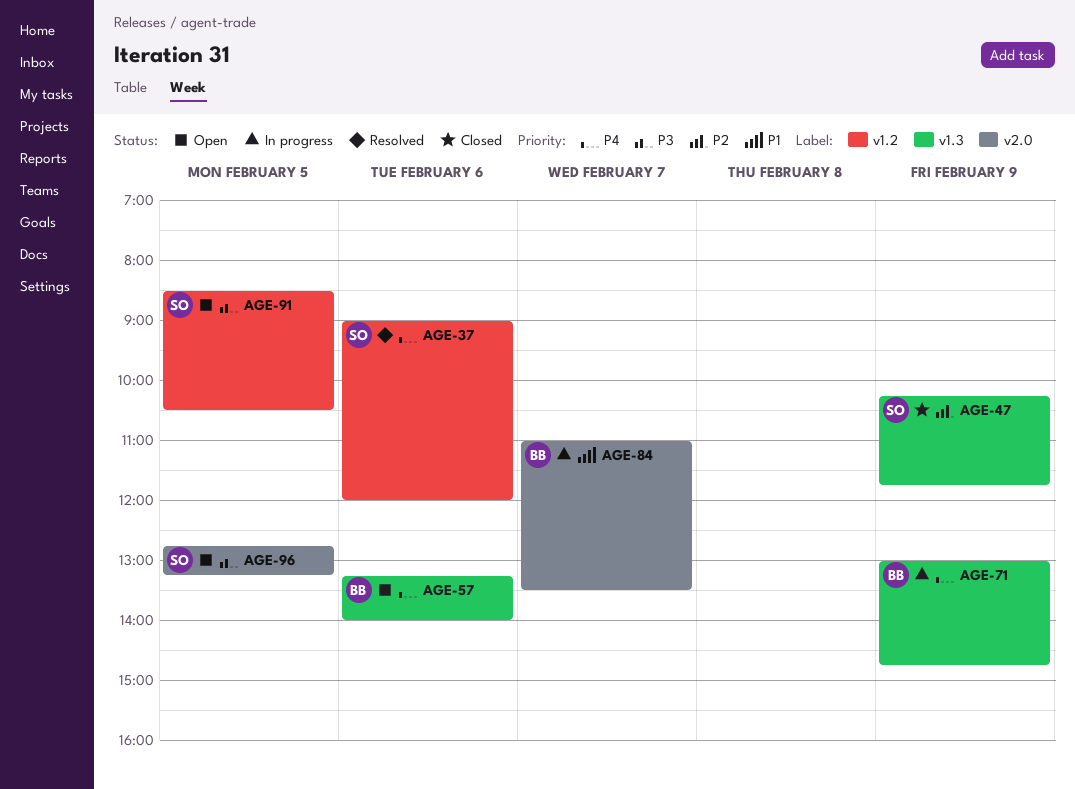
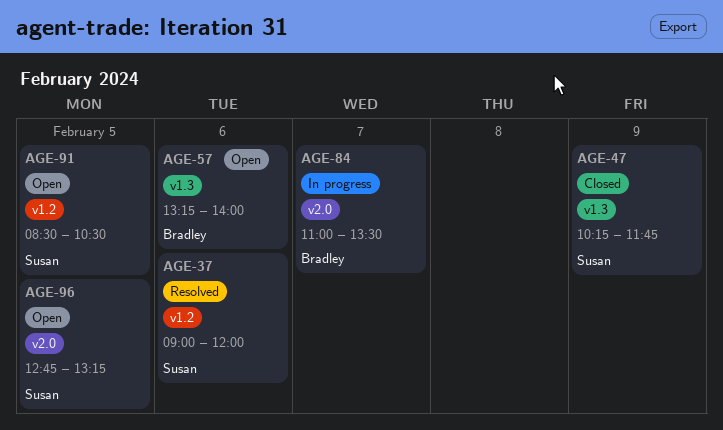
AGE-71: present -> none

